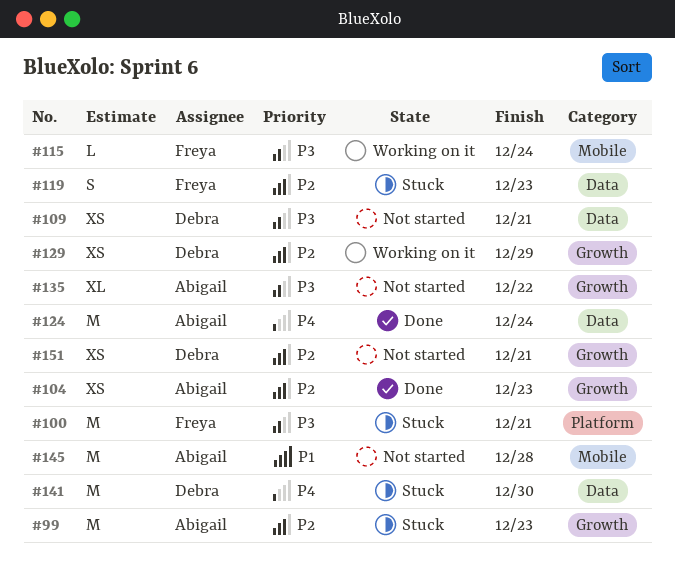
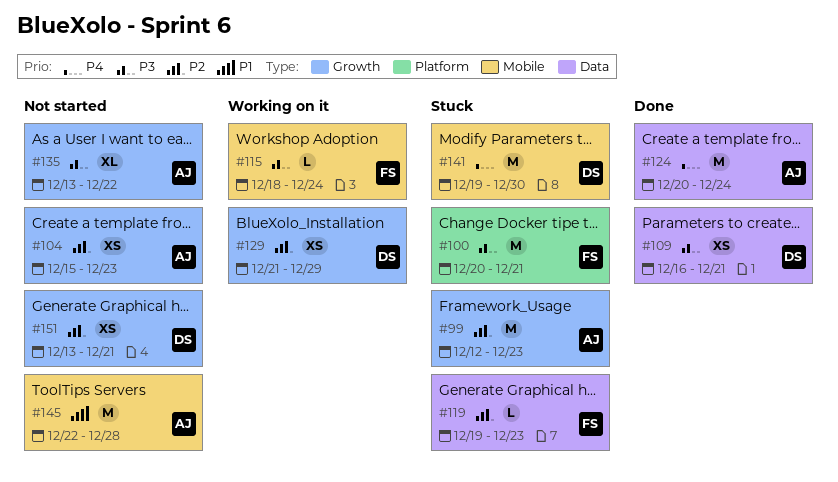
#104, status: Done -> Not started
#109, status: Not started -> Done
#119, estimate: S -> L
#141, label: Data -> Mobile

